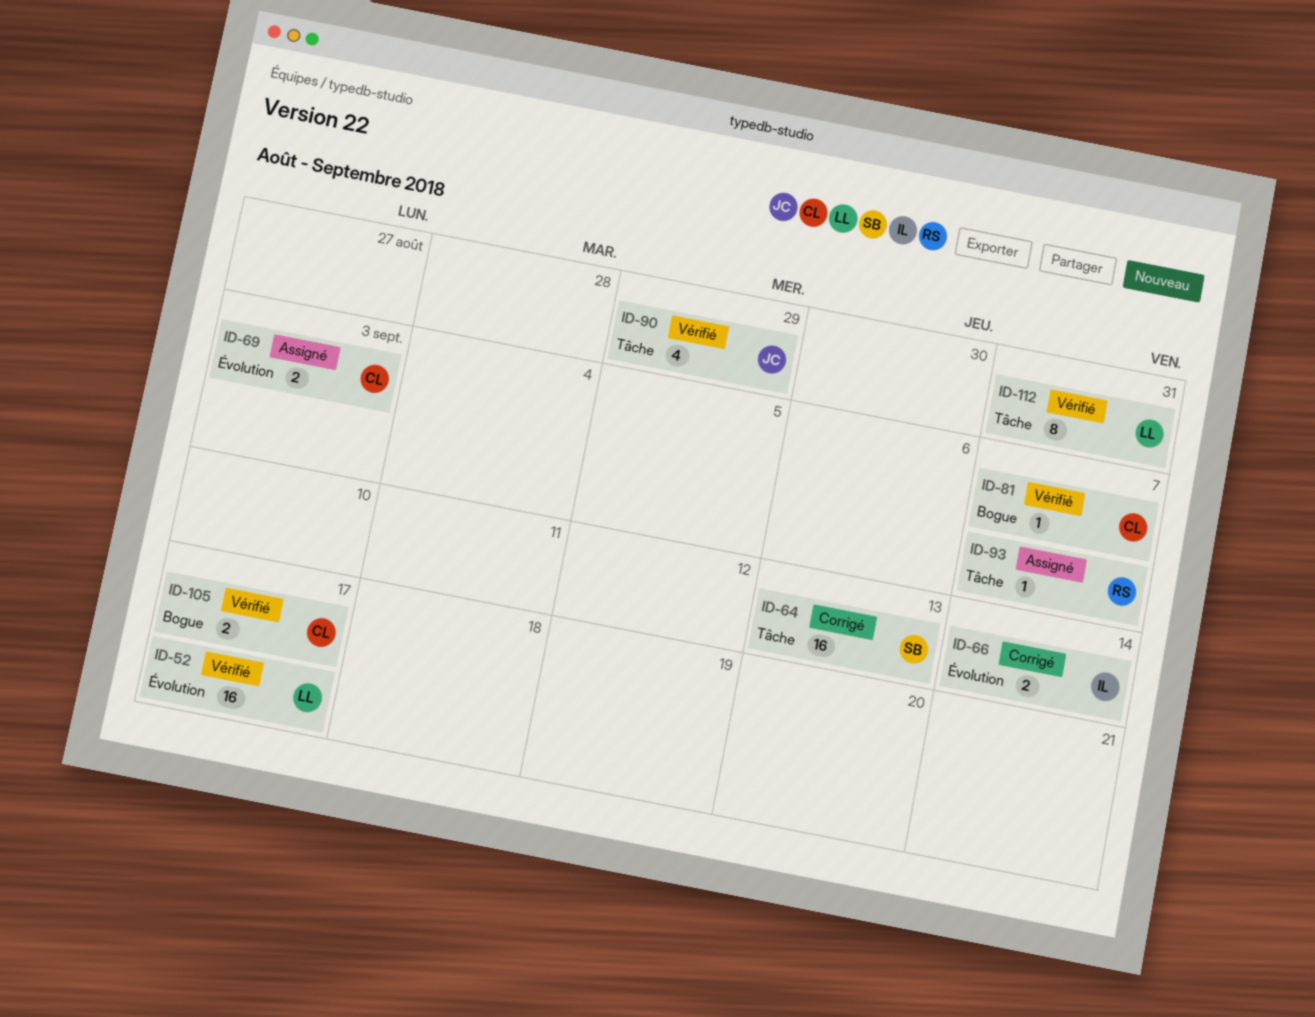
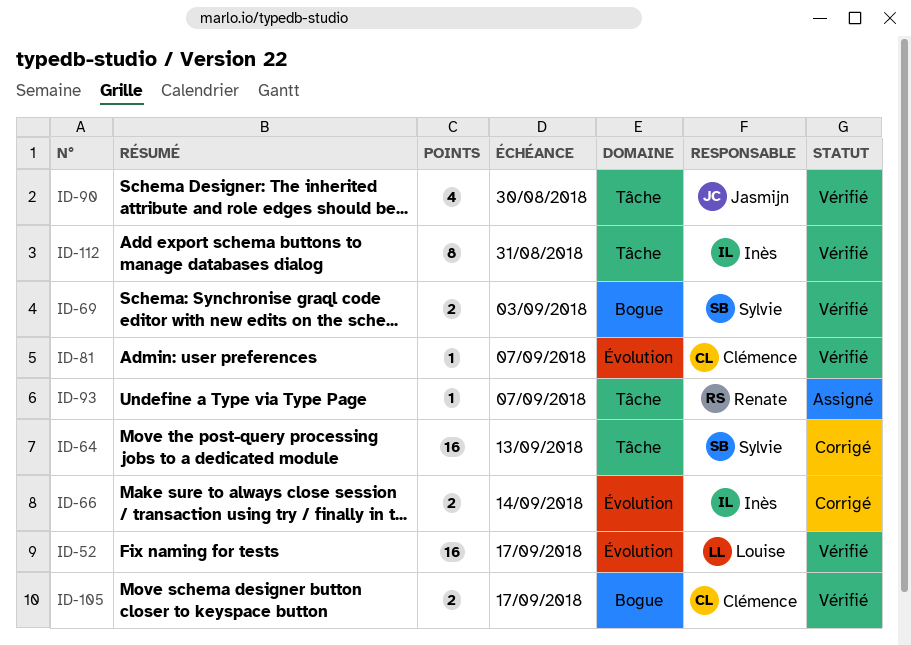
ID-69, status: Assigné -> Vérifié
ID-69, owner: Clémence -> Sylvie
ID-69, label: Évolution -> Bogue
ID-81, label: Bogue -> Évolution
ID-90, due: Aug 29 -> Aug 30
ID-112, owner: Louise -> Inès

